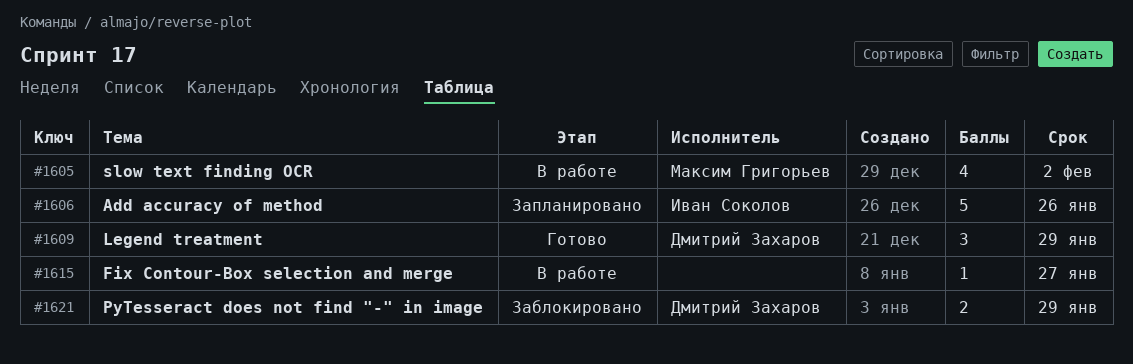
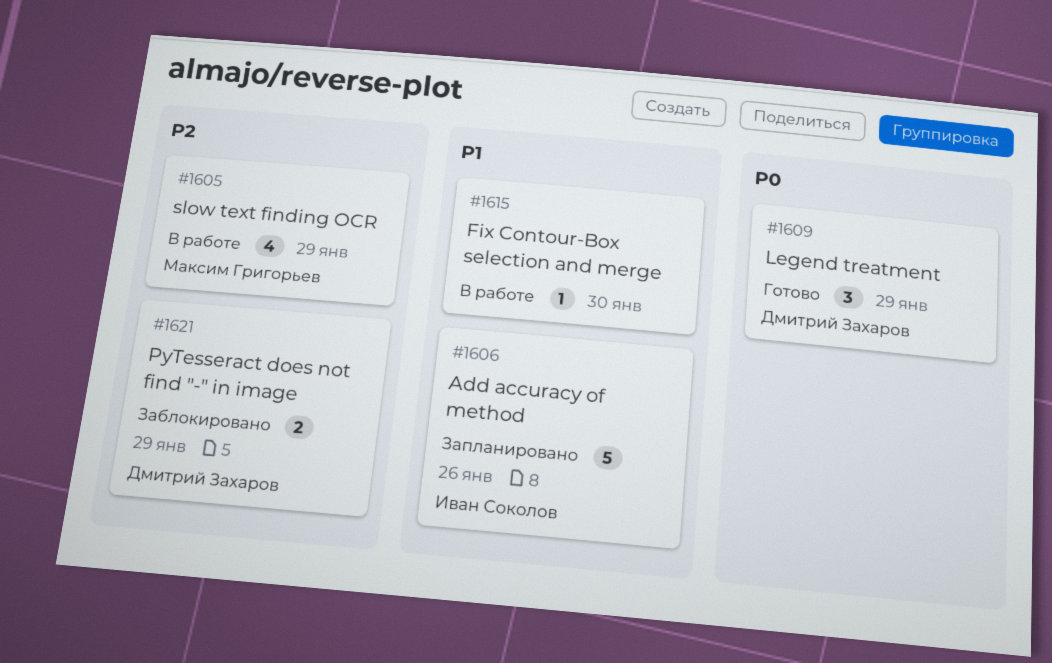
#1605, due: Feb 2 -> Jan 29
#1615, due: Jan 27 -> Jan 30

